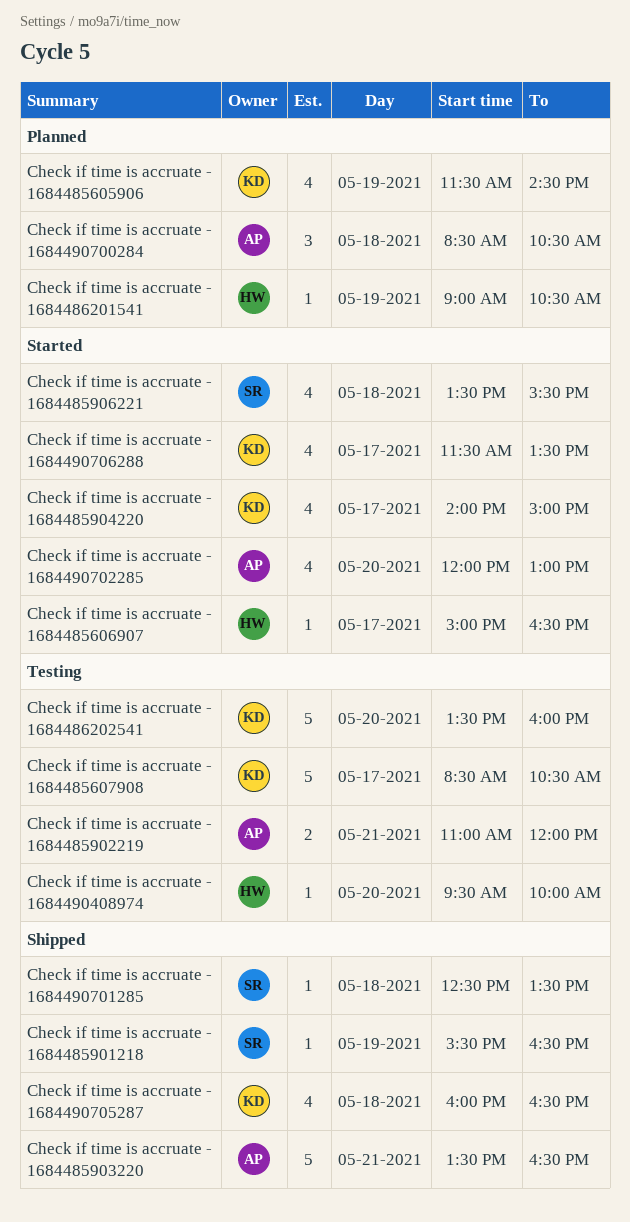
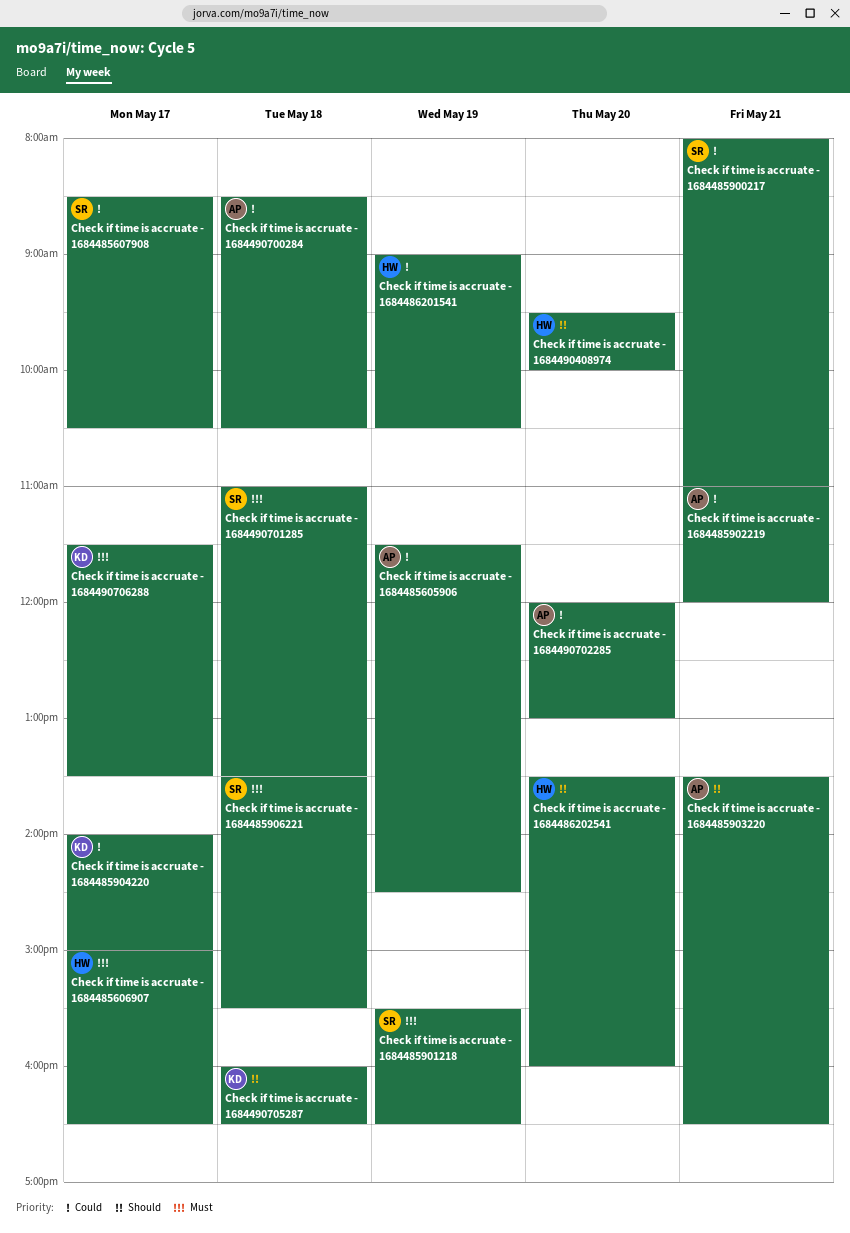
Check if time is accruate - 1684485605906, owner: KD -> AP
Check if time is accruate - 1684485607908, owner: KD -> SR
Check if time is accruate - 1684485900217: none -> present
Check if time is accruate - 1684486202541, owner: KD -> HW
Check if time is accruate - 1684490701285, begins: 12:30 -> 11:00

